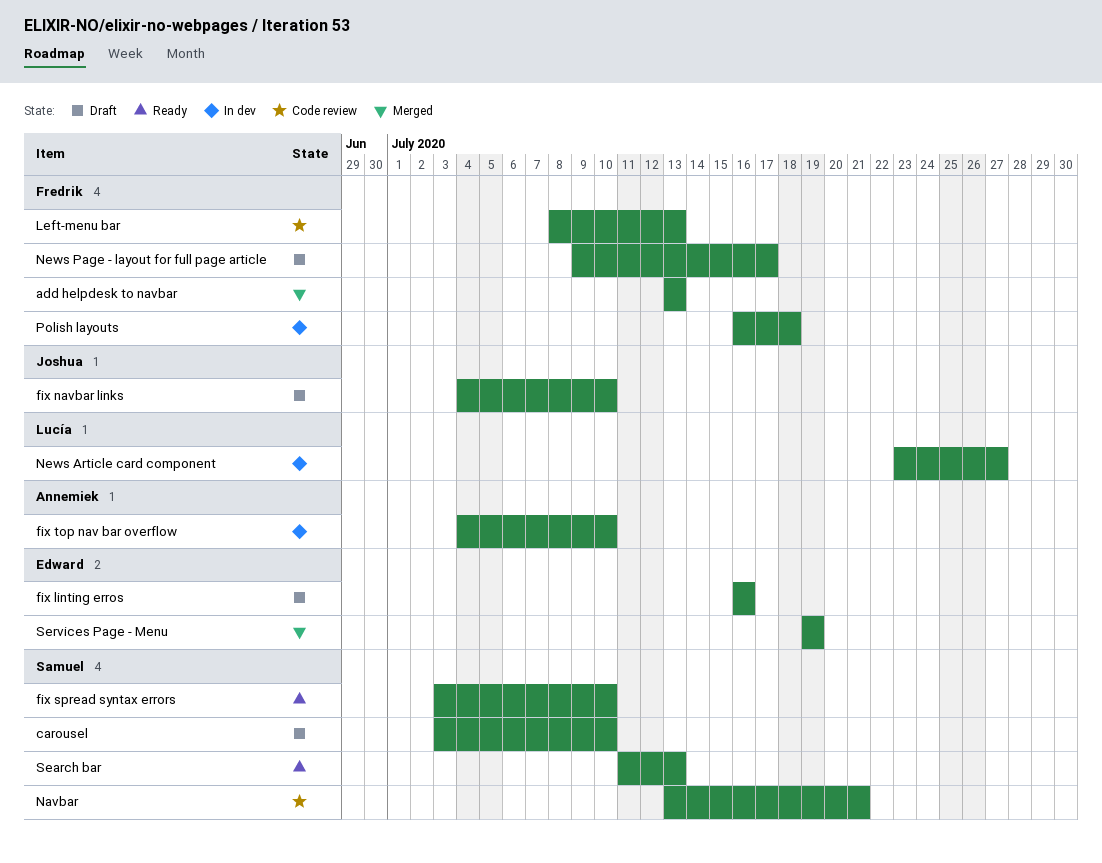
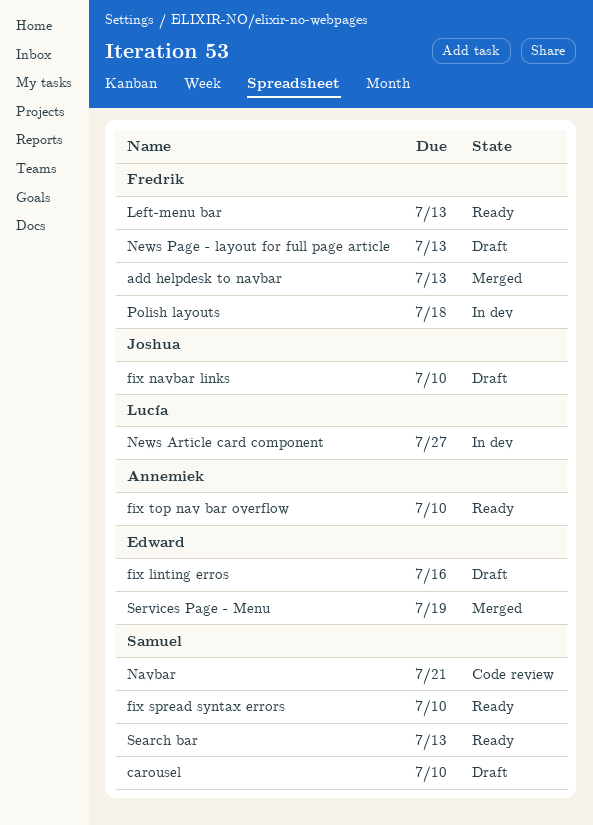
fix top nav bar overflow, status: In dev -> Ready
Left-menu bar, status: Code review -> Ready
News Page - layout for full page article, due: Jul 17 -> Jul 13

